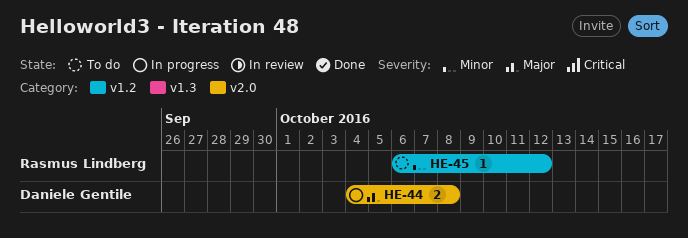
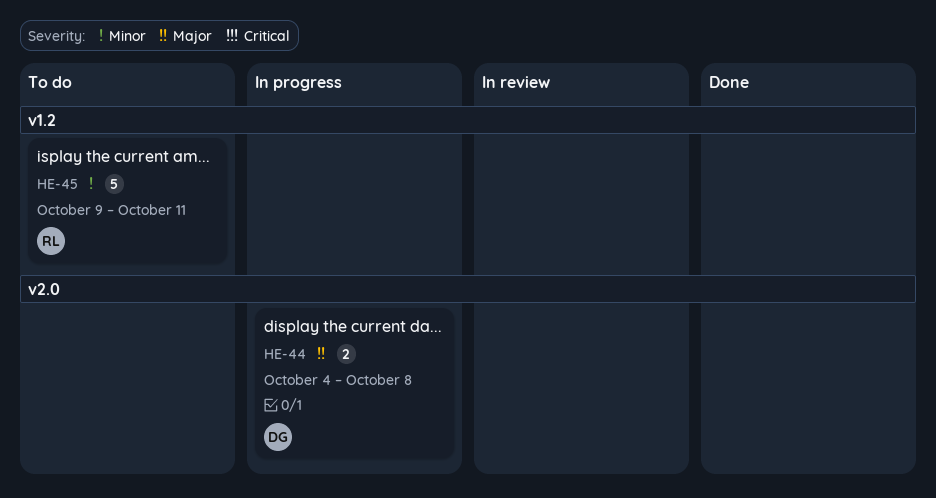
HE-45, estimate: 1 -> 5
HE-45, start: Oct 6 -> Oct 9
HE-45, due: Oct 12 -> Oct 11

